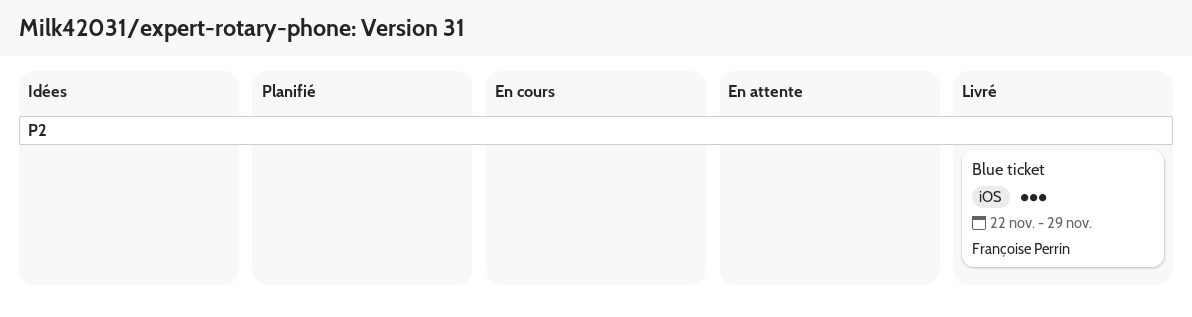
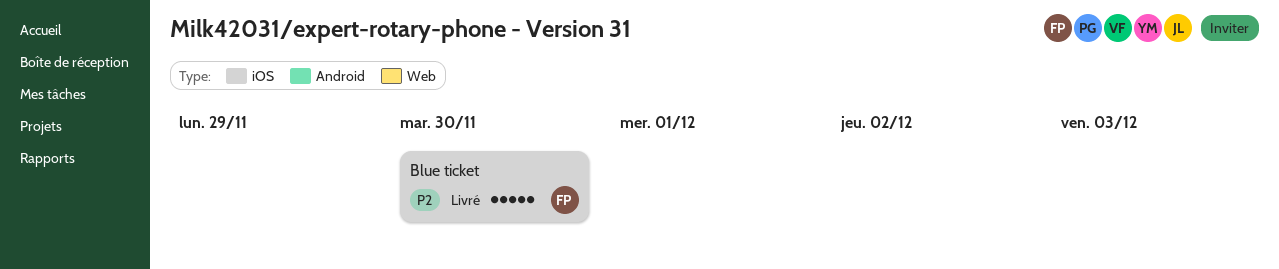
Blue ticket, estimate: 3 -> 5
Blue ticket, due: Nov 29 -> Nov 30

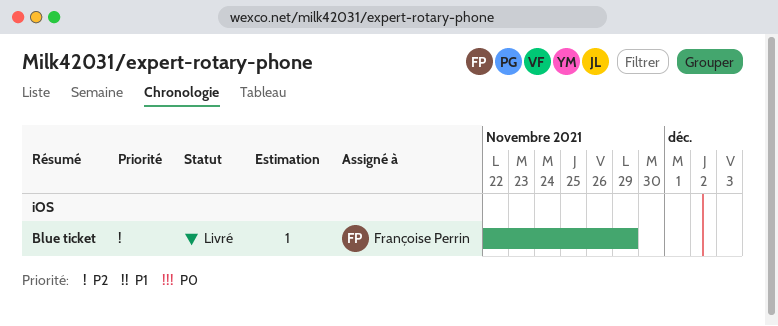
Blue ticket, estimate: 5 -> 1
Blue ticket, due: Nov 30 -> Nov 29

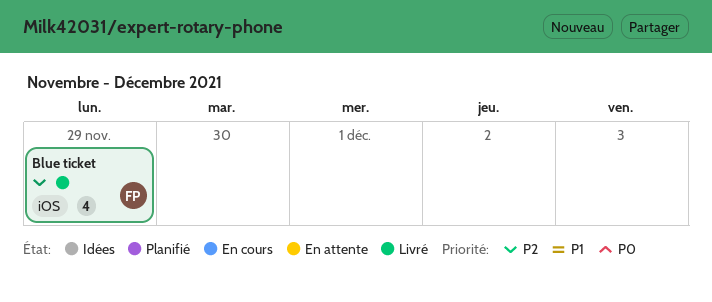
Blue ticket, estimate: 1 -> 4

